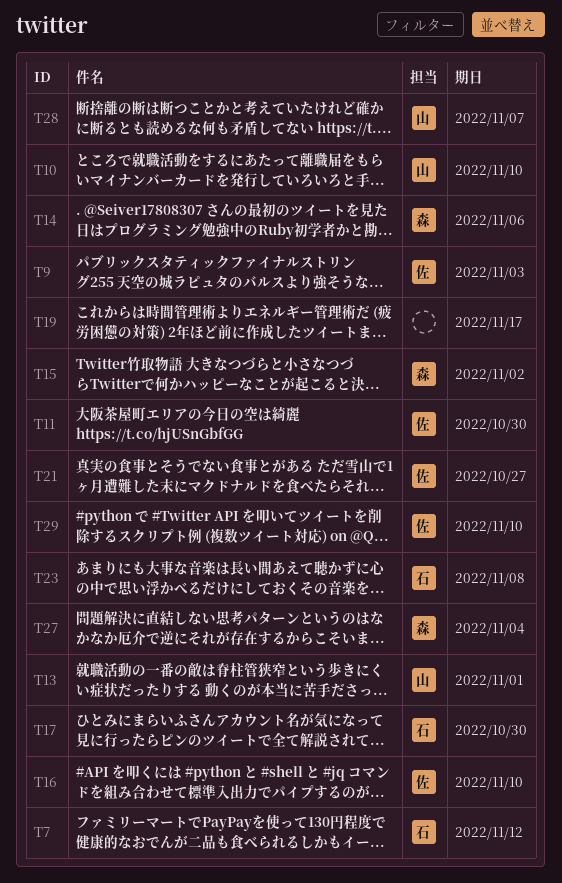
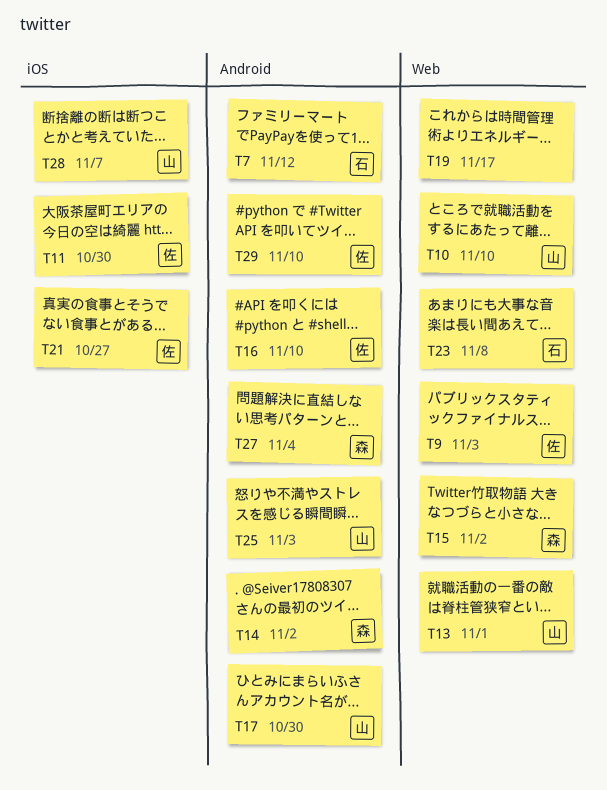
T14, due: Nov 6 -> Nov 2
T17, owner: 石 -> 山
T25: none -> present

